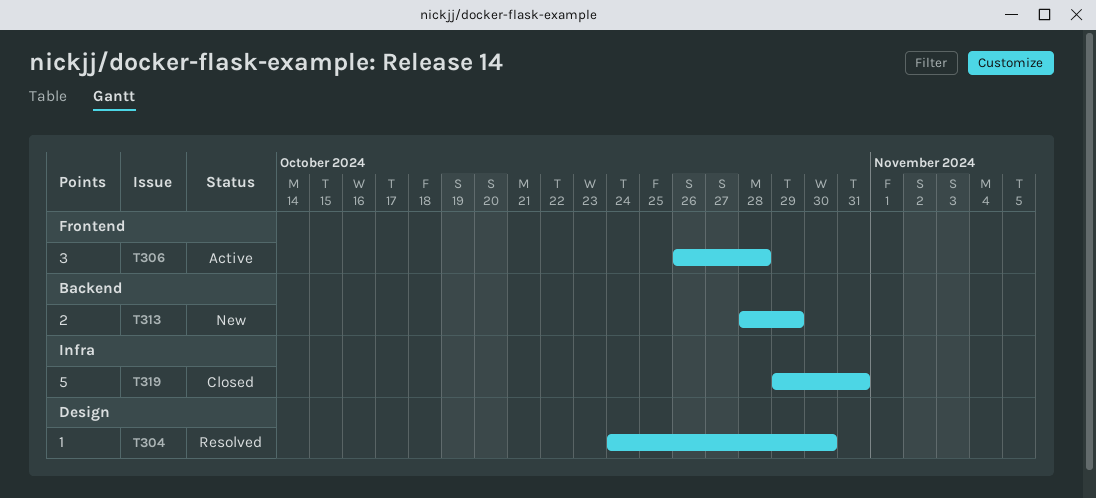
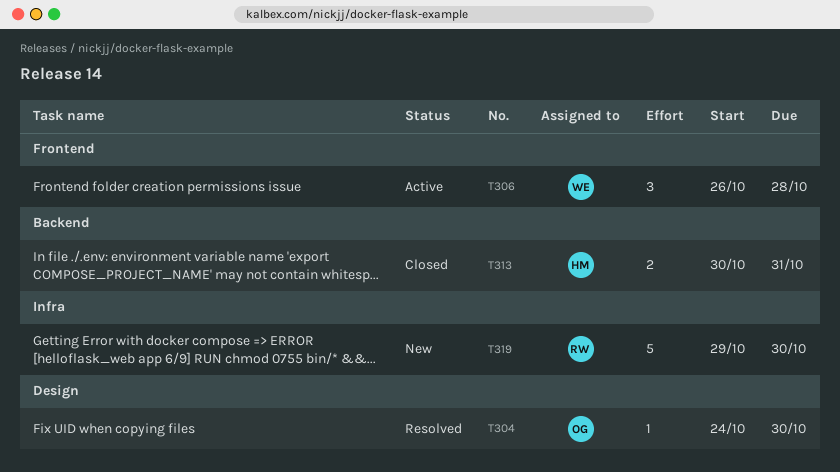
T313, status: New -> Closed
T313, start: Oct 28 -> Oct 30
T313, due: Oct 29 -> Oct 31
T319, status: Closed -> New
T319, due: Oct 31 -> Oct 30

